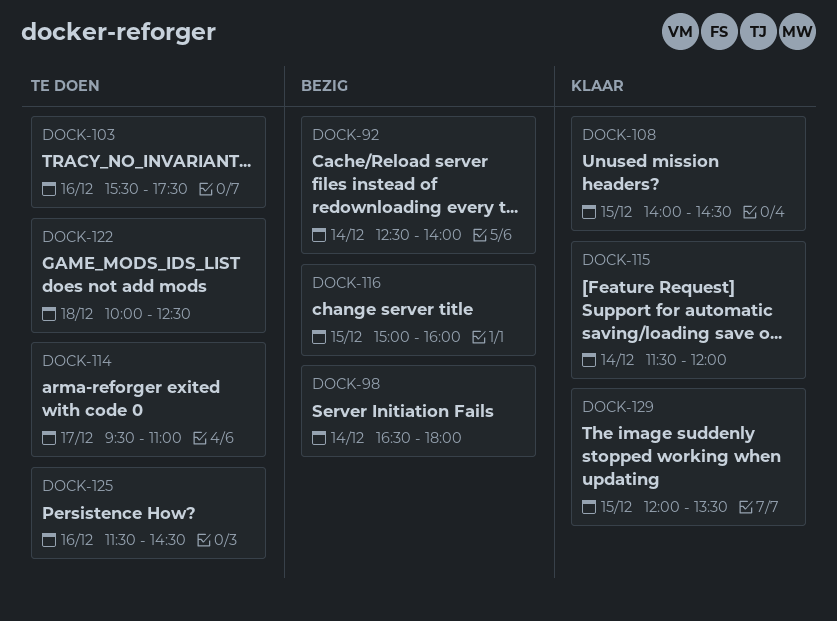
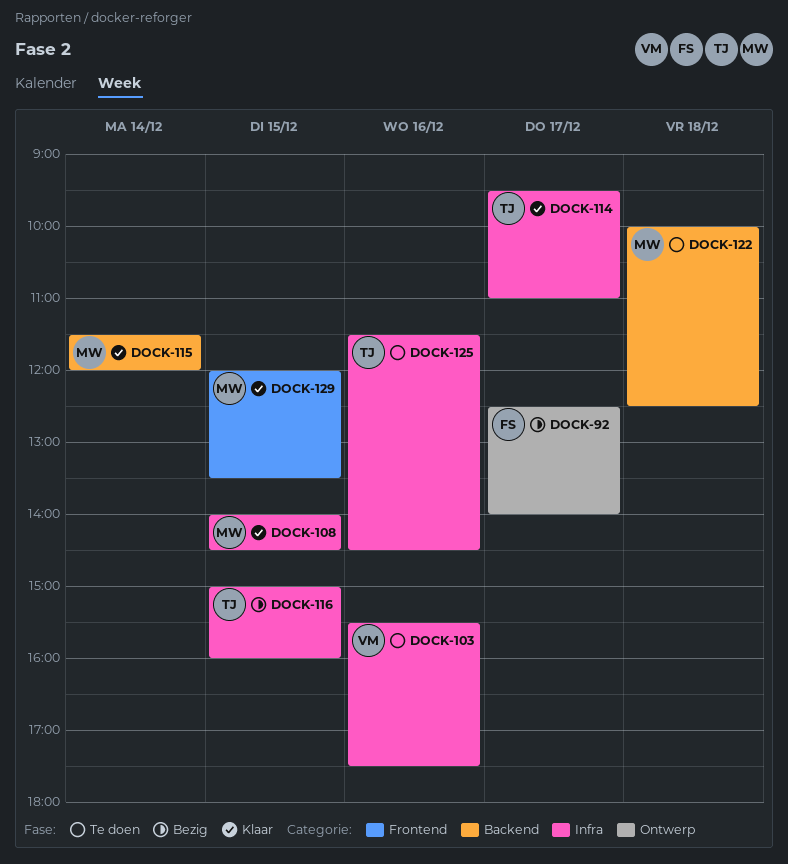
DOCK-92, day: Dec 14 -> Dec 17
DOCK-98: present -> none
DOCK-114, status: Te doen -> Klaar

